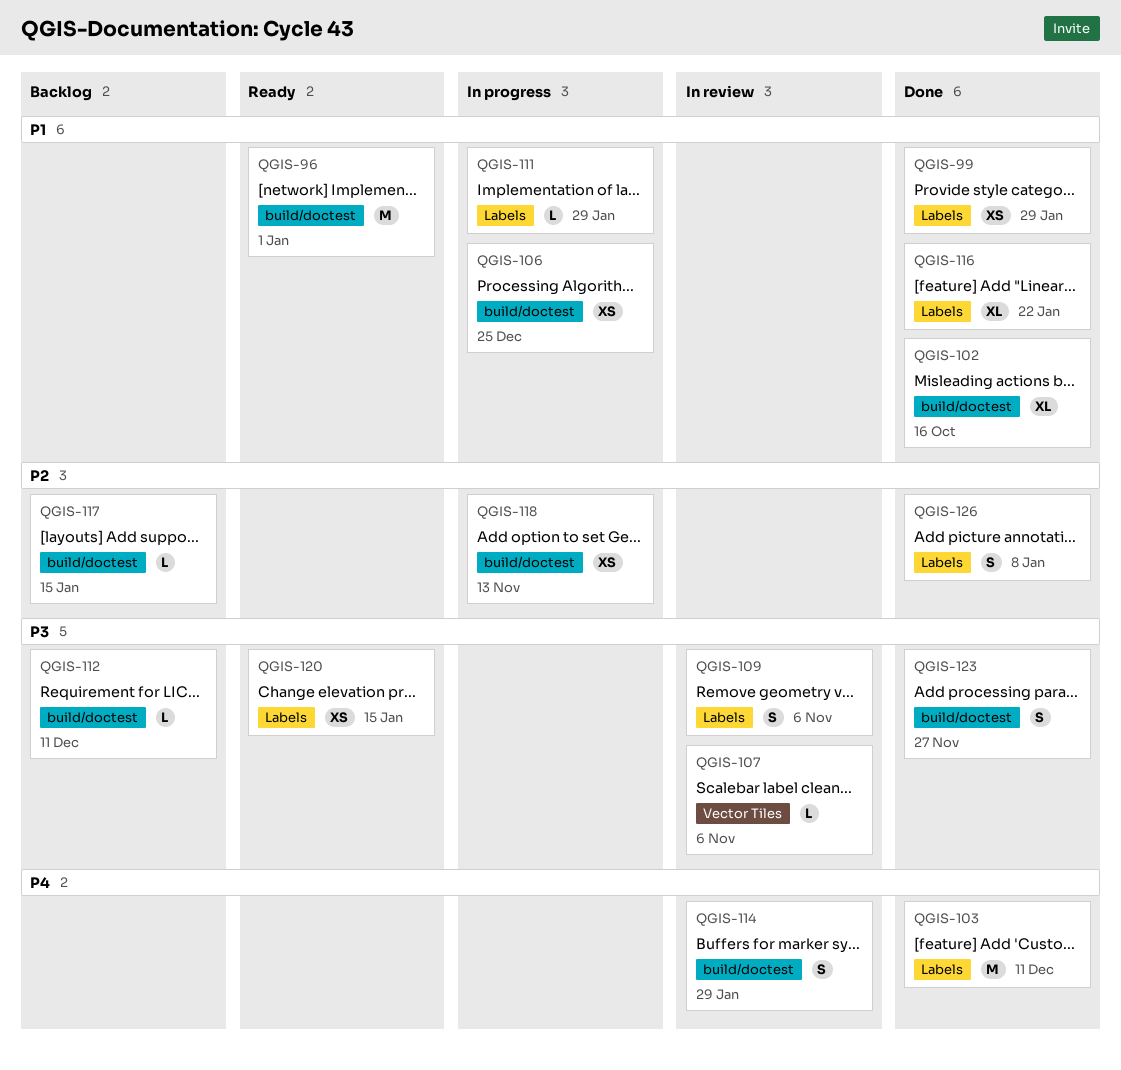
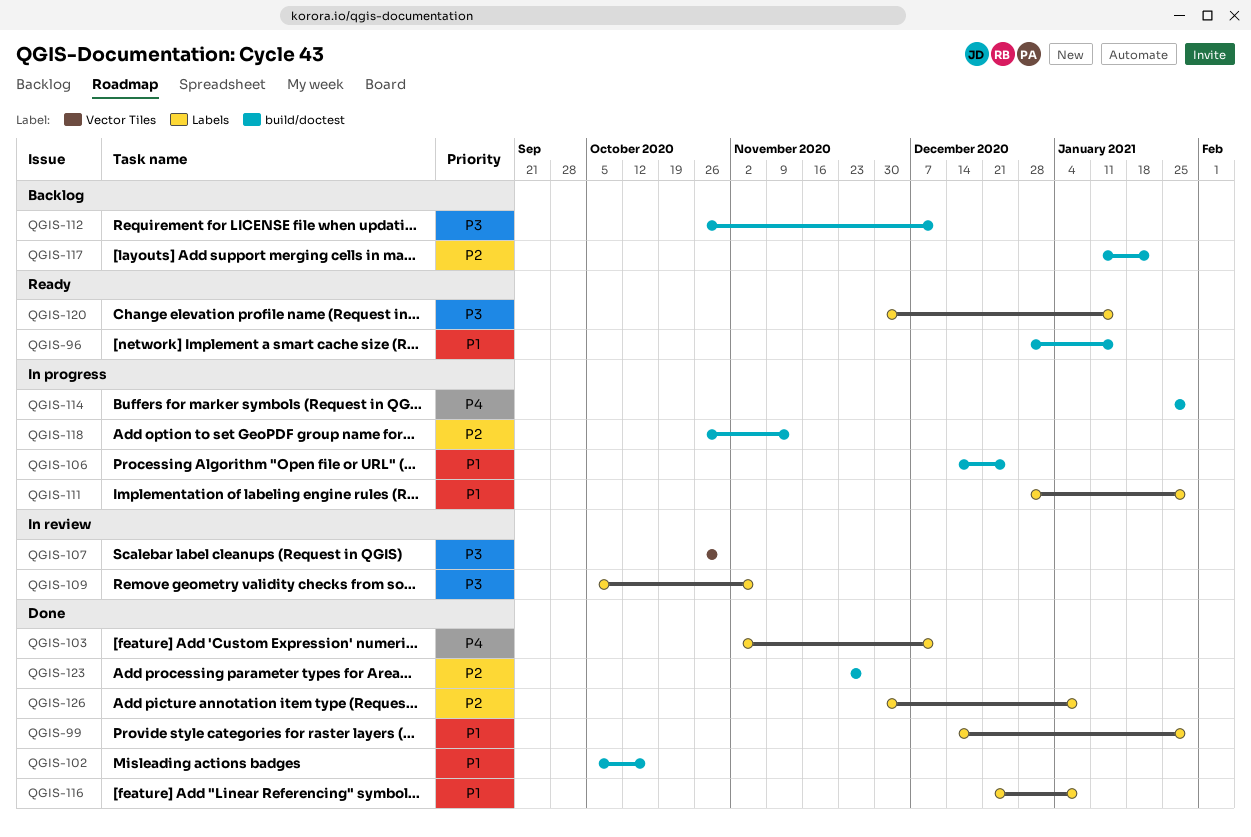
QGIS-96, due: Jan 1 -> Jan 15
QGIS-107, due: Nov 6 -> Oct 30
QGIS-114, status: In review -> In progress
QGIS-116, due: Jan 22 -> Jan 8
QGIS-117, due: Jan 15 -> Jan 22
QGIS-123, priority: P3 -> P2

